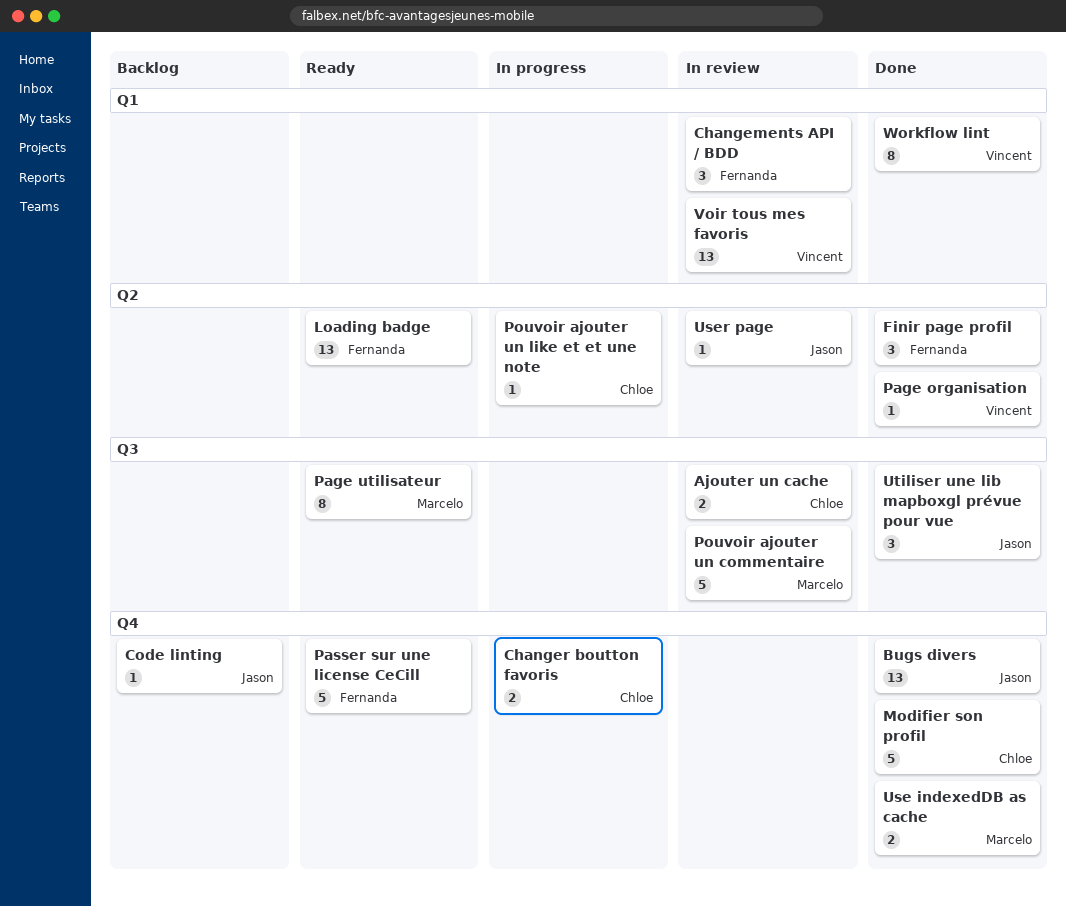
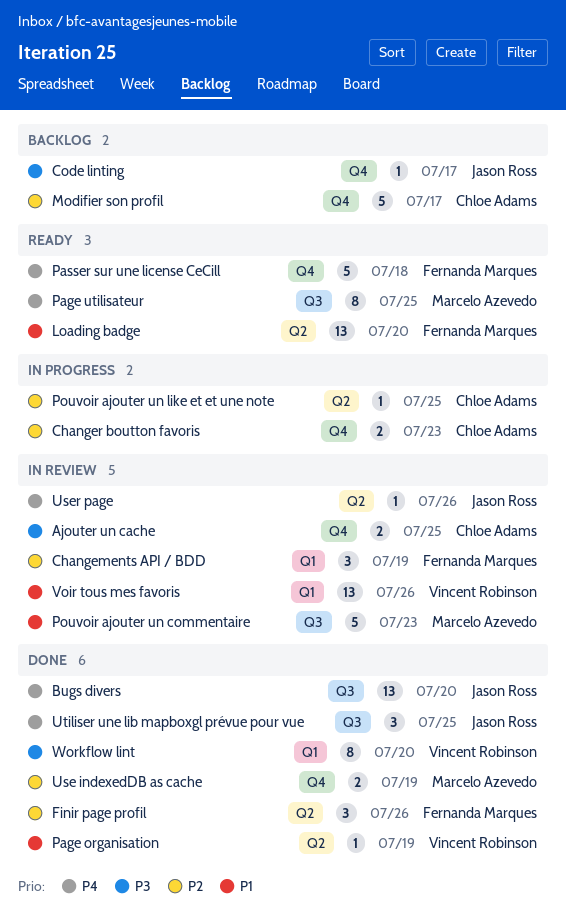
Ajouter un cache, label: Q3 -> Q4
Bugs divers, label: Q4 -> Q3
Modifier son profil, status: Done -> Backlog

